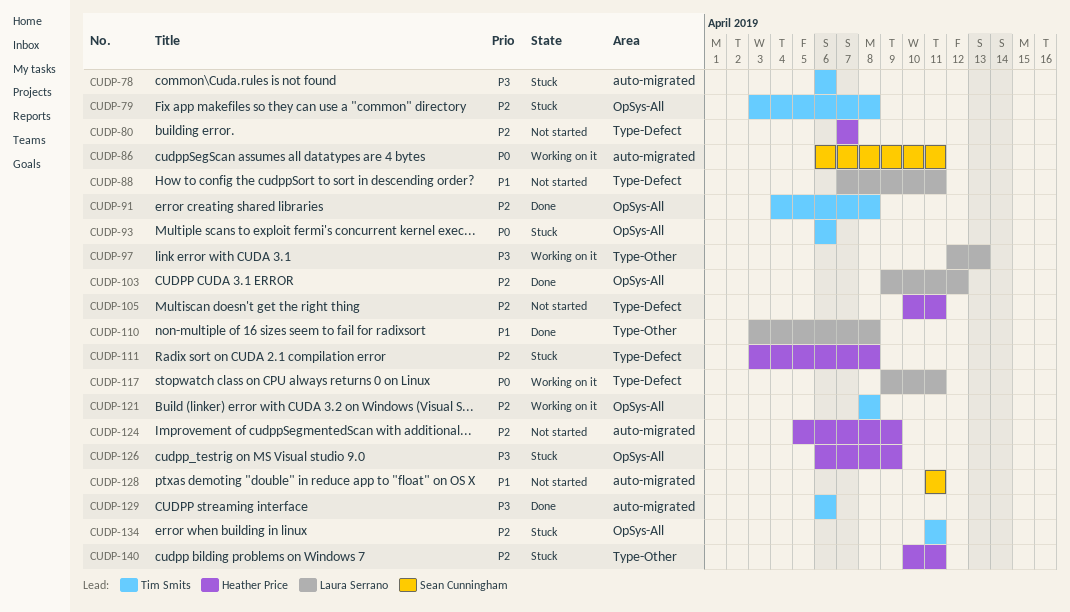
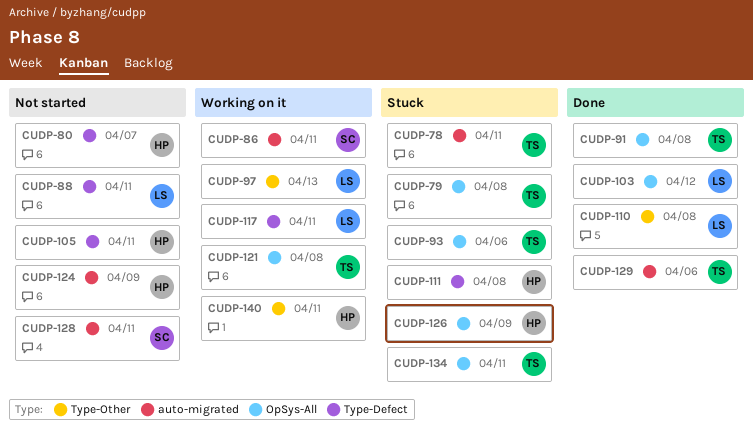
CUDP-78, due: Apr 6 -> Apr 11
CUDP-140, status: Stuck -> Working on it

